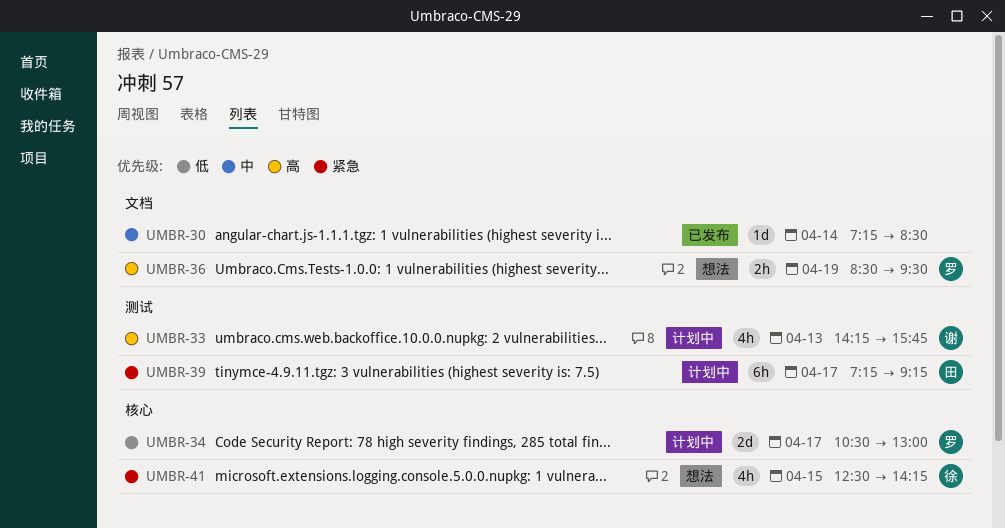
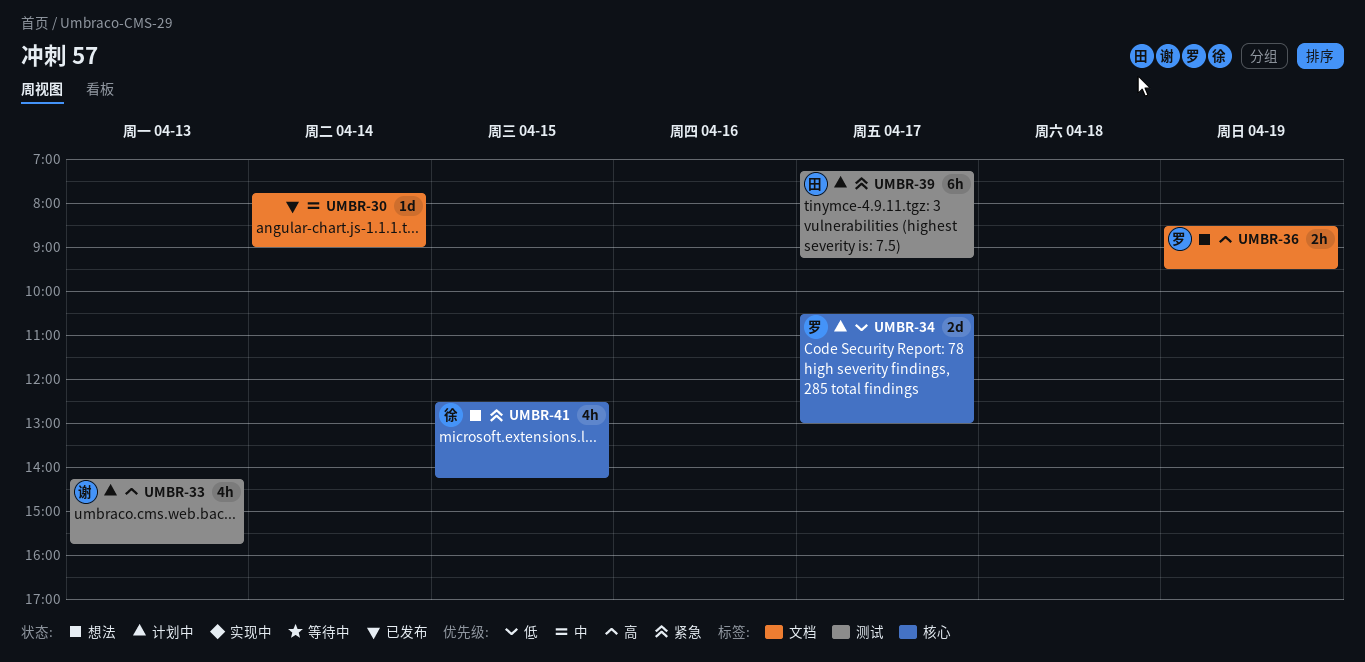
UMBR-30, begins: 07:15 -> 07:45
UMBR-30, ends: 08:30 -> 09:00

